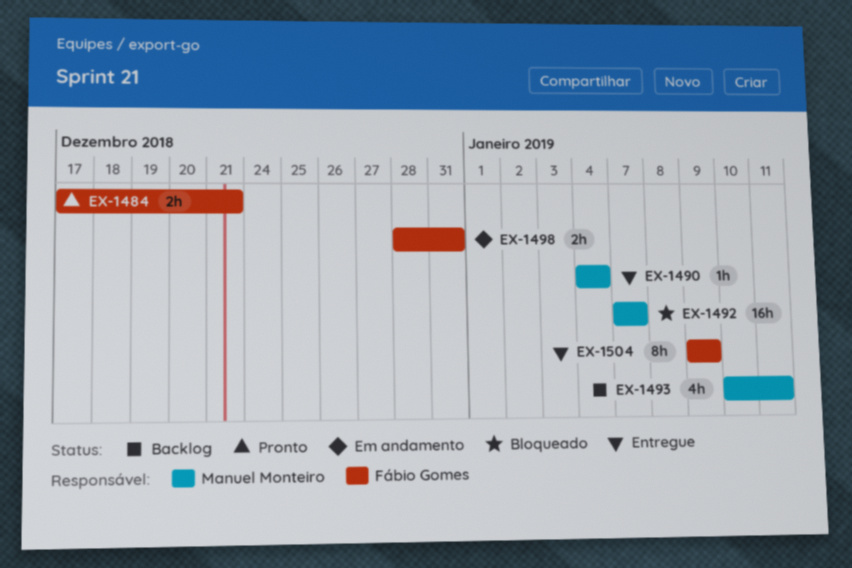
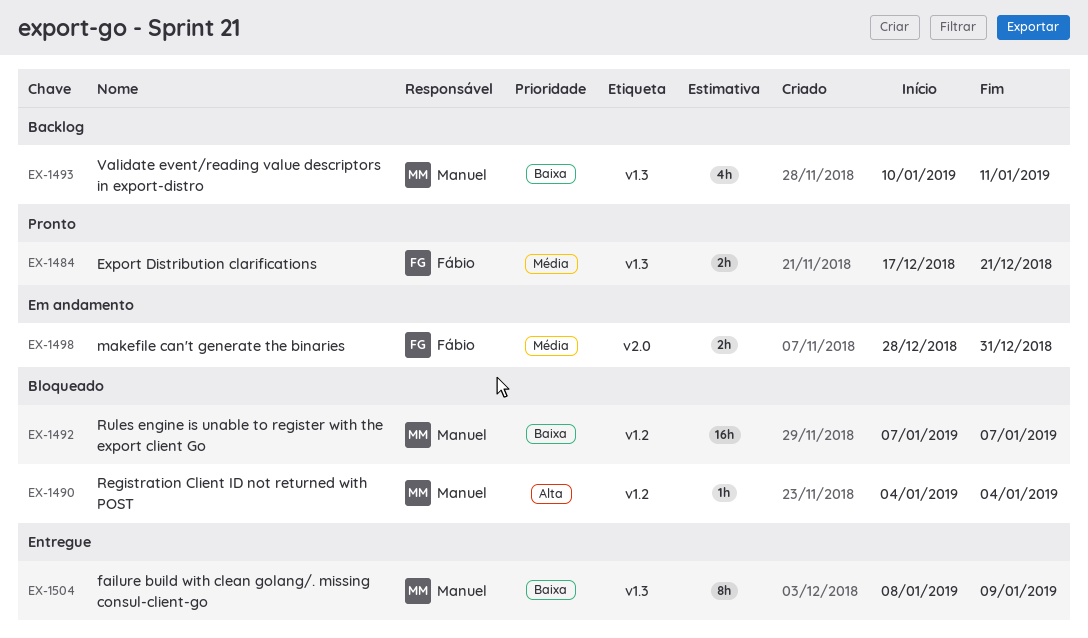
EX-1490, status: Entregue -> Bloqueado
EX-1504, owner: Fábio Gomes -> Manuel Monteiro
EX-1504, start: Jan 9 -> Jan 8

